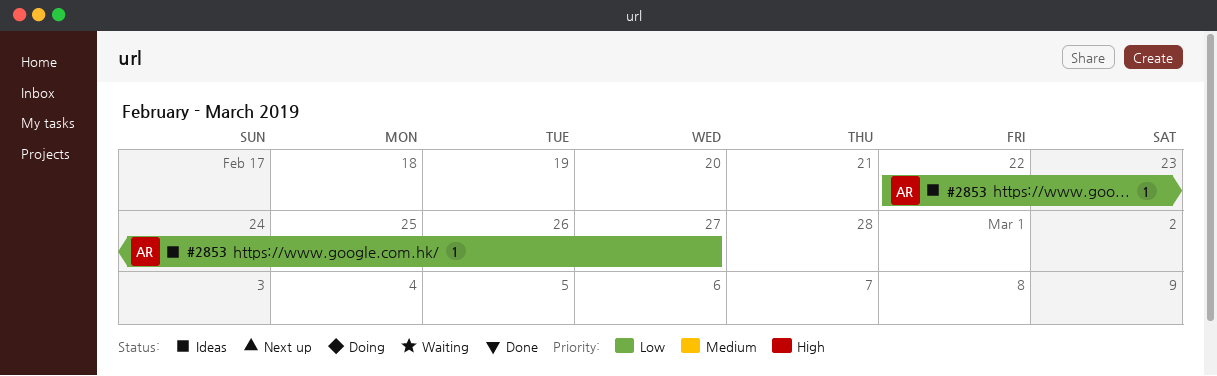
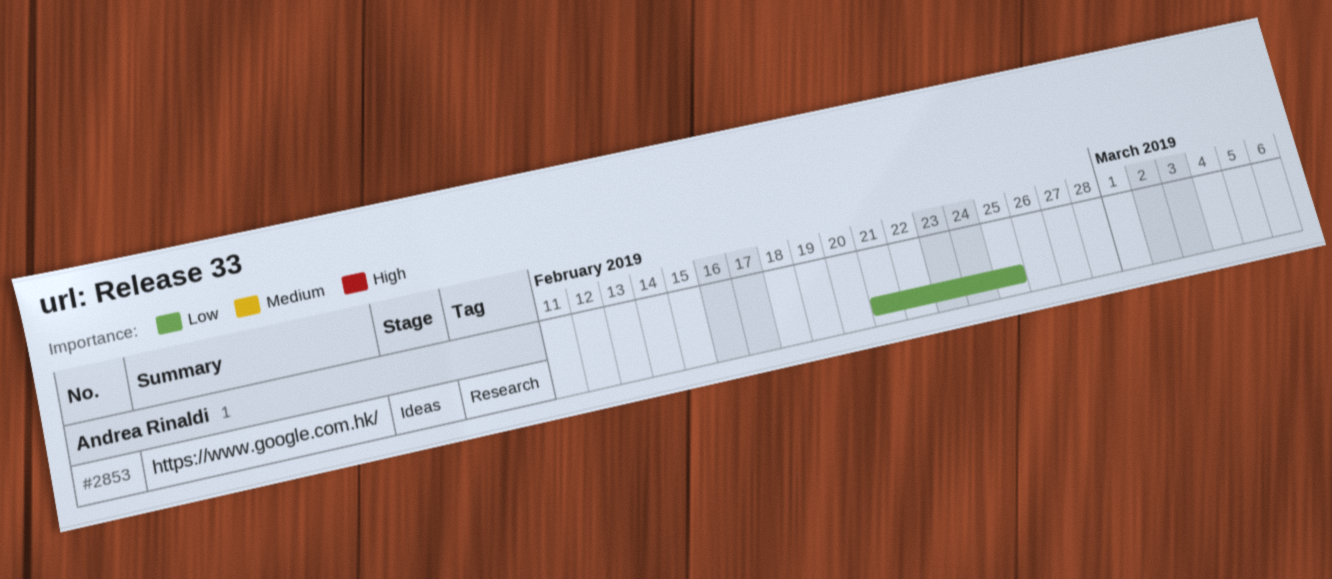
#2853, start: Feb 22 -> Feb 21
#2853, due: Feb 27 -> Feb 25

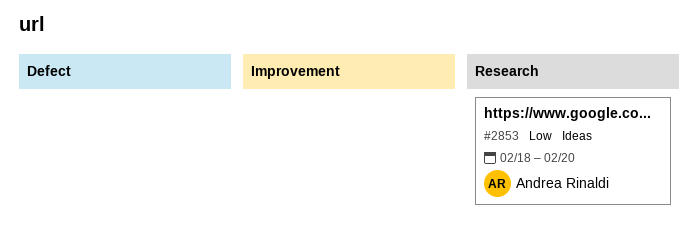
#2853, start: Feb 21 -> Feb 18
#2853, due: Feb 25 -> Feb 20

